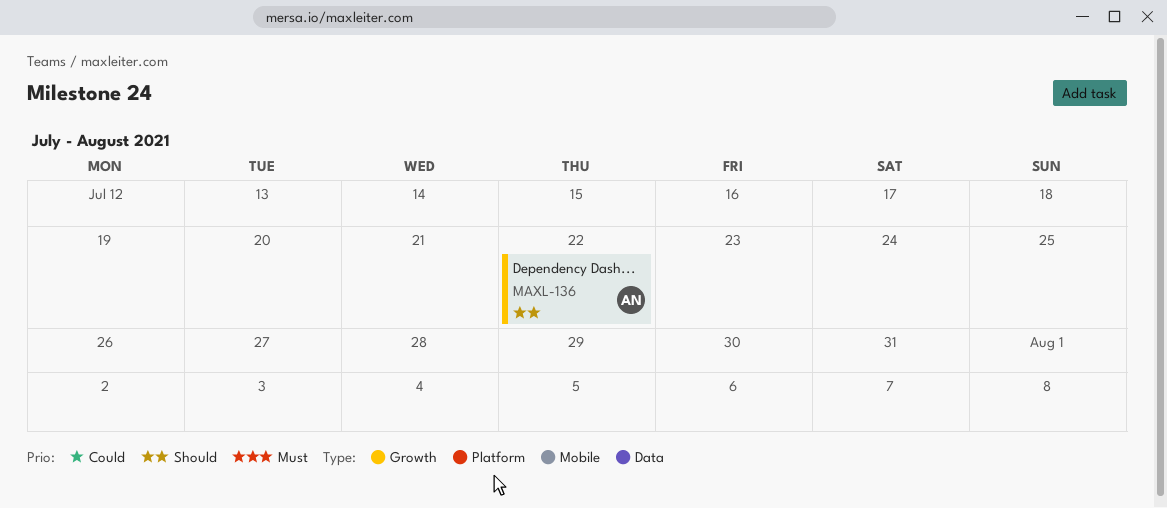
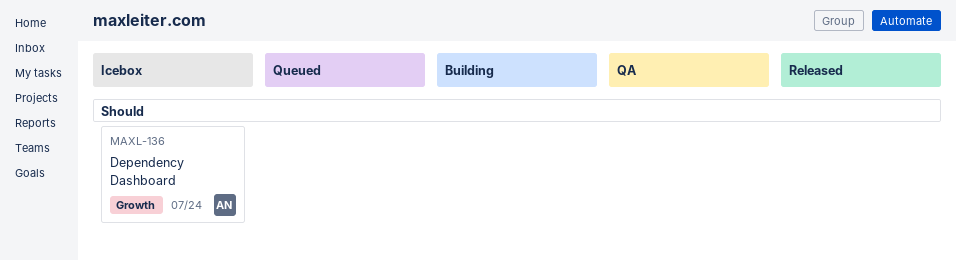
MAXL-136, due: Jul 22 -> Jul 24

